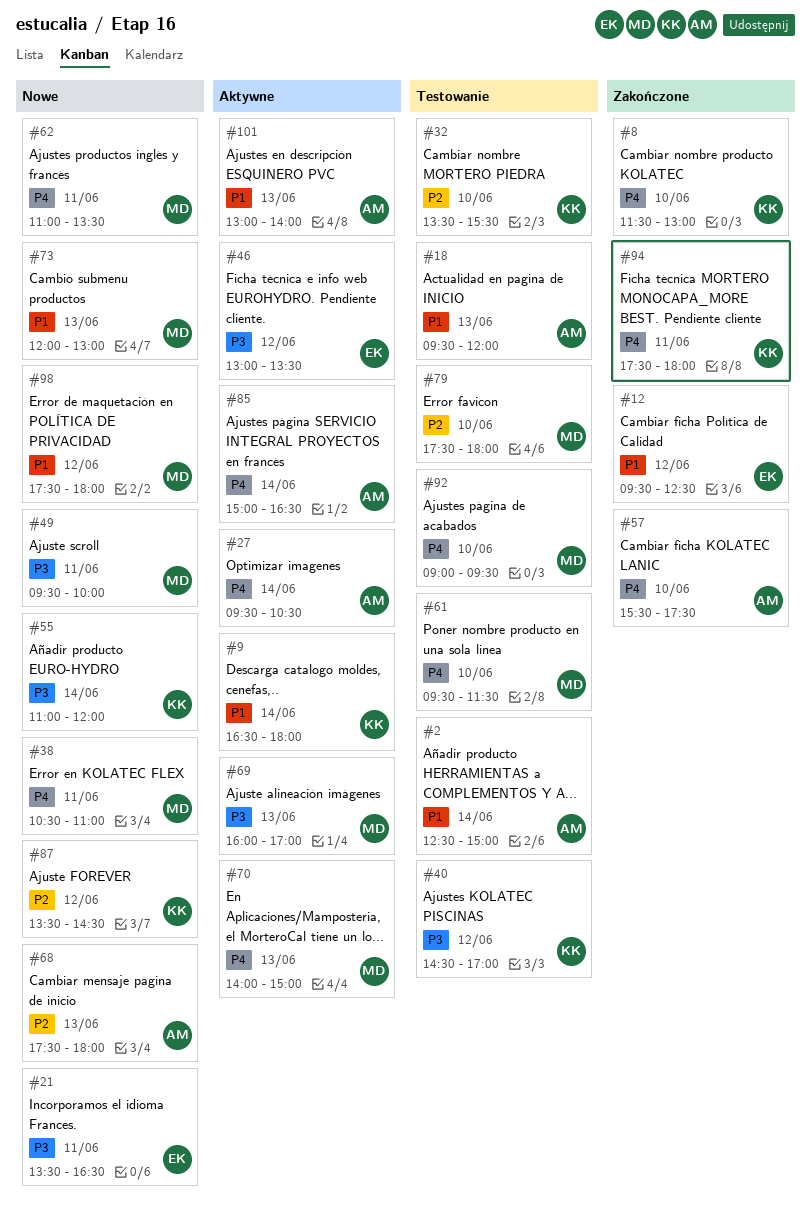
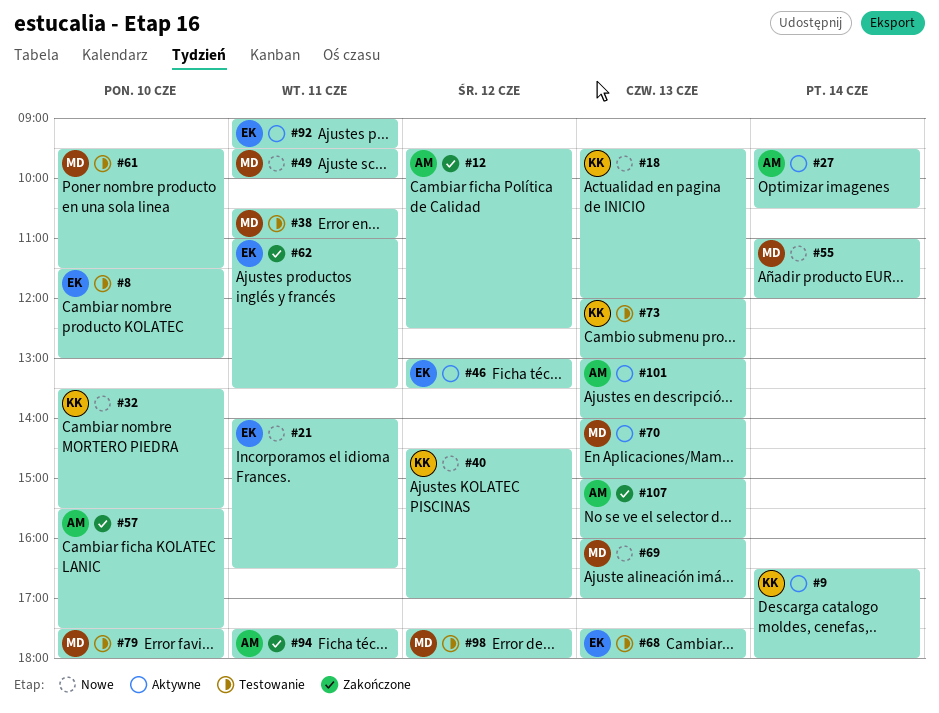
#2: present -> none
#8, status: Zakończone -> Testowanie
#8, owner: KK -> EK
#12, owner: EK -> AM
#18, status: Testowanie -> Nowe
#18, owner: AM -> KK
#21, begins: 13:30 -> 14:00
#32, status: Testowanie -> Nowe
#38, status: Nowe -> Testowanie
#40, status: Testowanie -> Nowe
#55, owner: KK -> MD
#62, status: Nowe -> Zakończone
#62, owner: MD -> EK
#68, status: Nowe -> Testowanie
#68, owner: AM -> EK
#69, status: Aktywne -> Nowe
#73, status: Nowe -> Testowanie
#73, owner: MD -> KK
#85: present -> none
#87: present -> none
#92, status: Testowanie -> Aktywne
#92, owner: MD -> EK
#92, day: Jun 10 -> Jun 11
#94, owner: KK -> AM
#98, status: Nowe -> Testowanie
#107: none -> present

